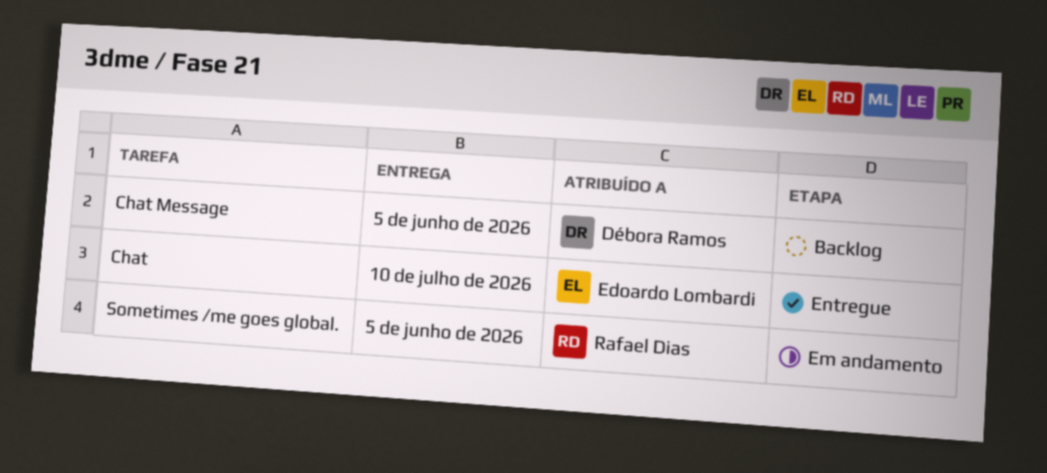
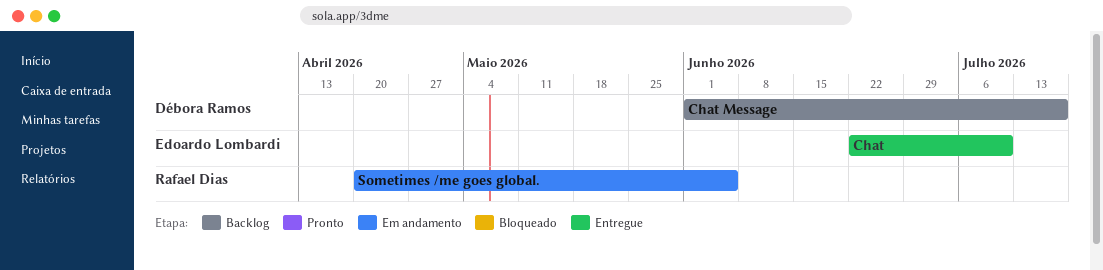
Chat Message, due: Jun 5 -> Jul 17

